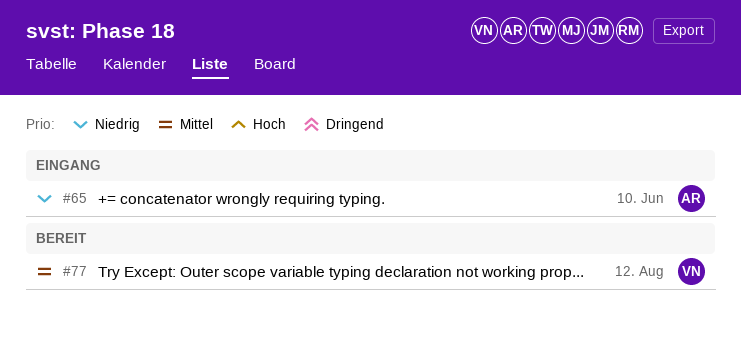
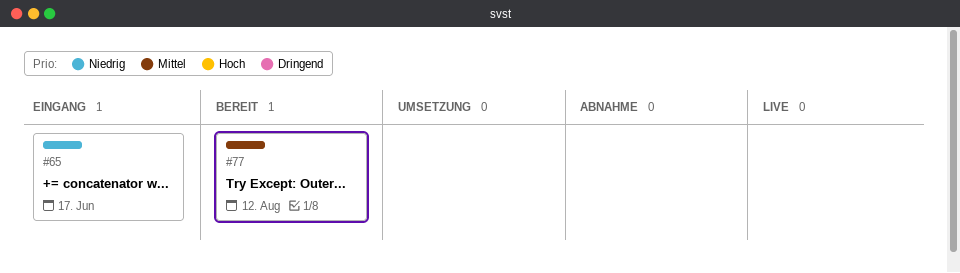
#65, due: Jun 10 -> Jun 17

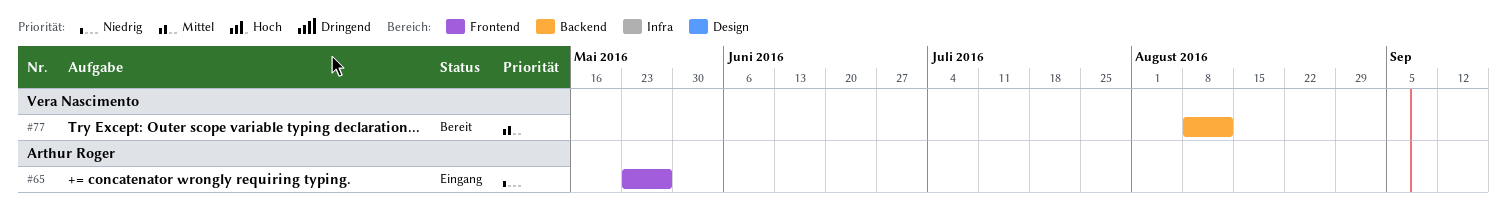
#65, due: Jun 17 -> May 27

